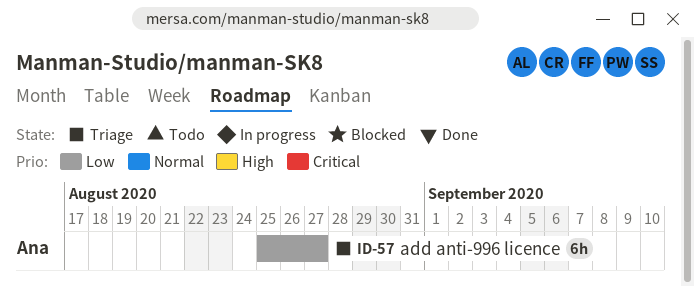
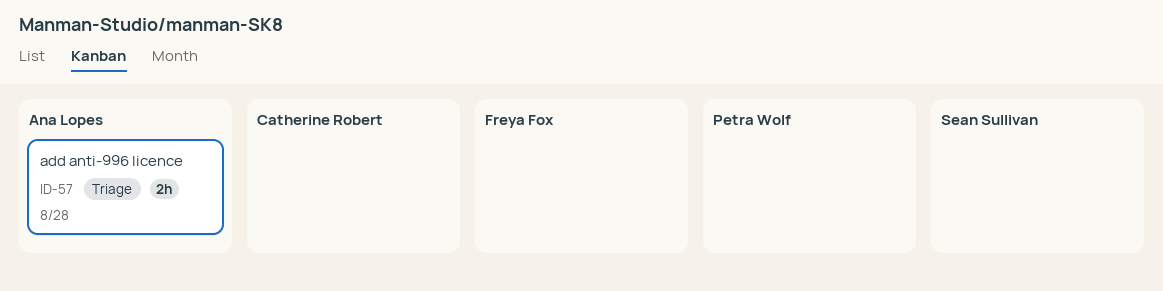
ID-57, estimate: 6h -> 2h
ID-57, due: Aug 27 -> Aug 28

